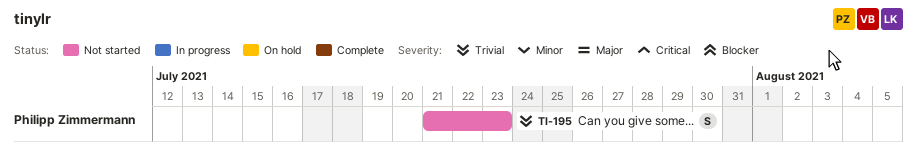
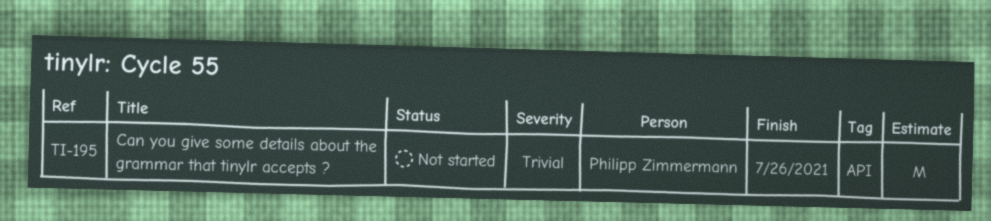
TI-195, estimate: S -> M
TI-195, due: Jul 23 -> Jul 26

